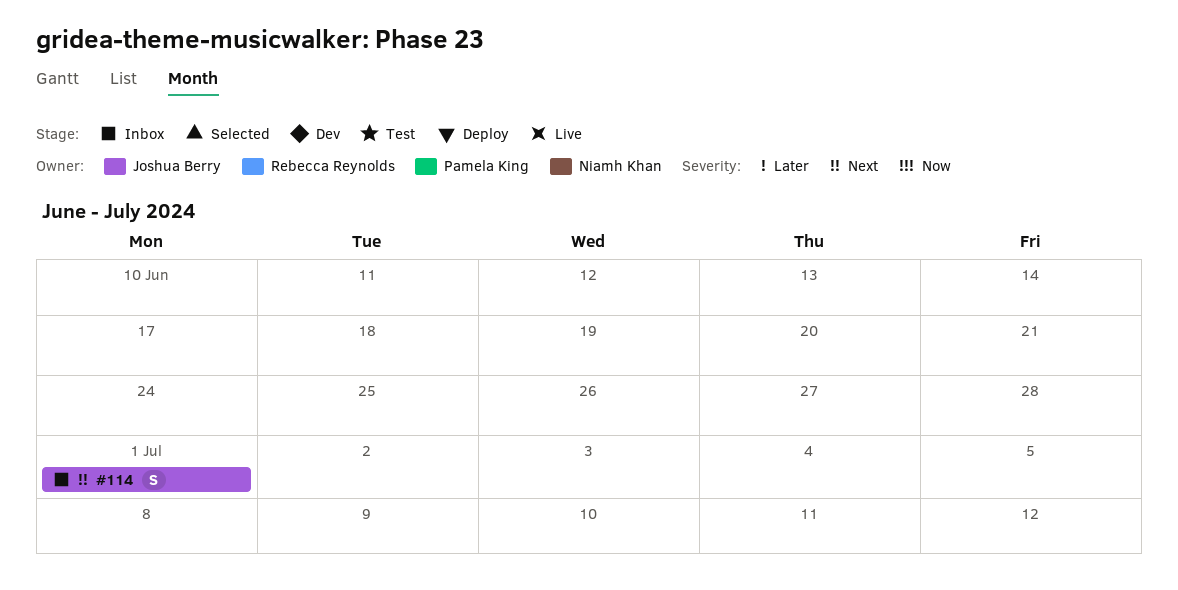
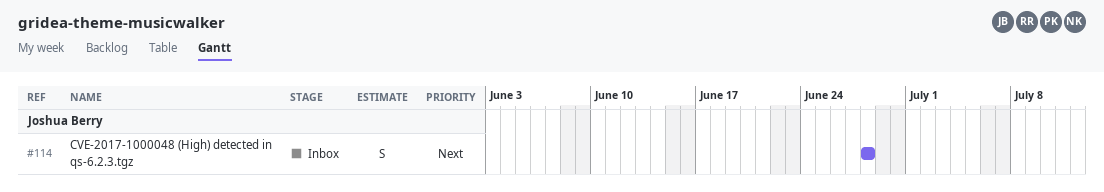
#114, start: Jul 1 -> Jun 28
#114, due: Jul 1 -> Jun 28

